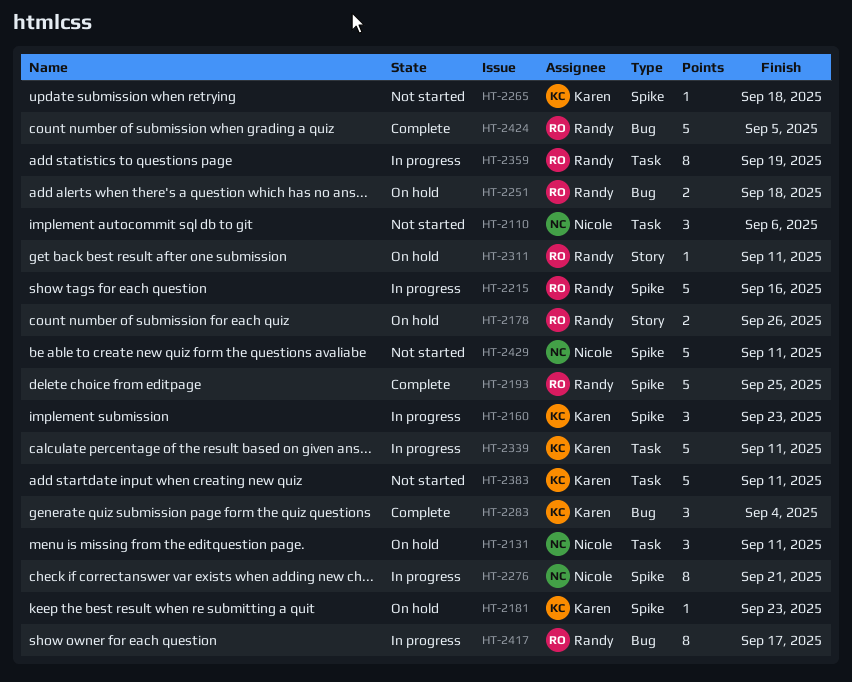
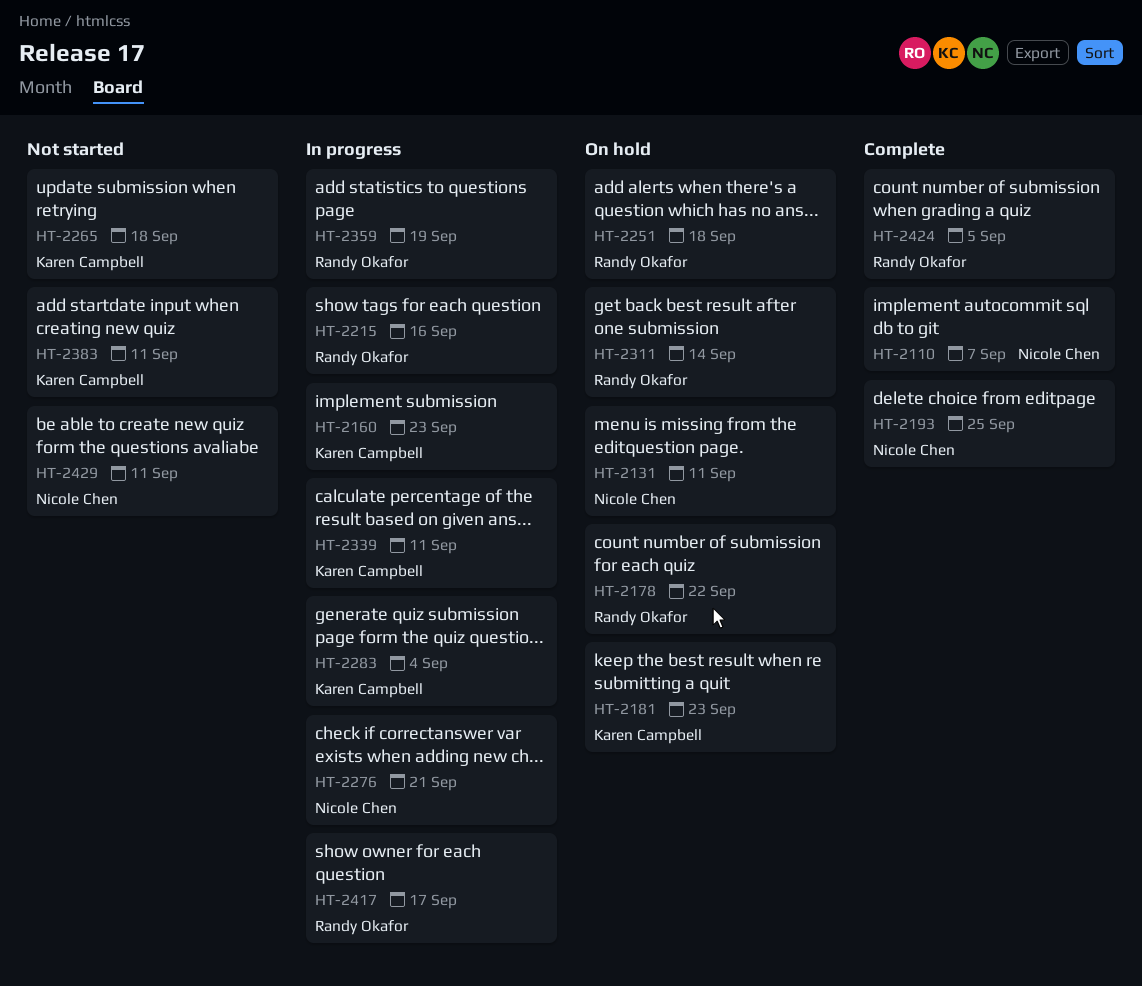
HT-2110, status: Not started -> Complete
HT-2110, due: Sep 6 -> Sep 7
HT-2178, due: Sep 26 -> Sep 22
HT-2193, owner: Randy Okafor -> Nicole Chen
HT-2283, status: Complete -> In progress
HT-2311, due: Sep 11 -> Sep 14

